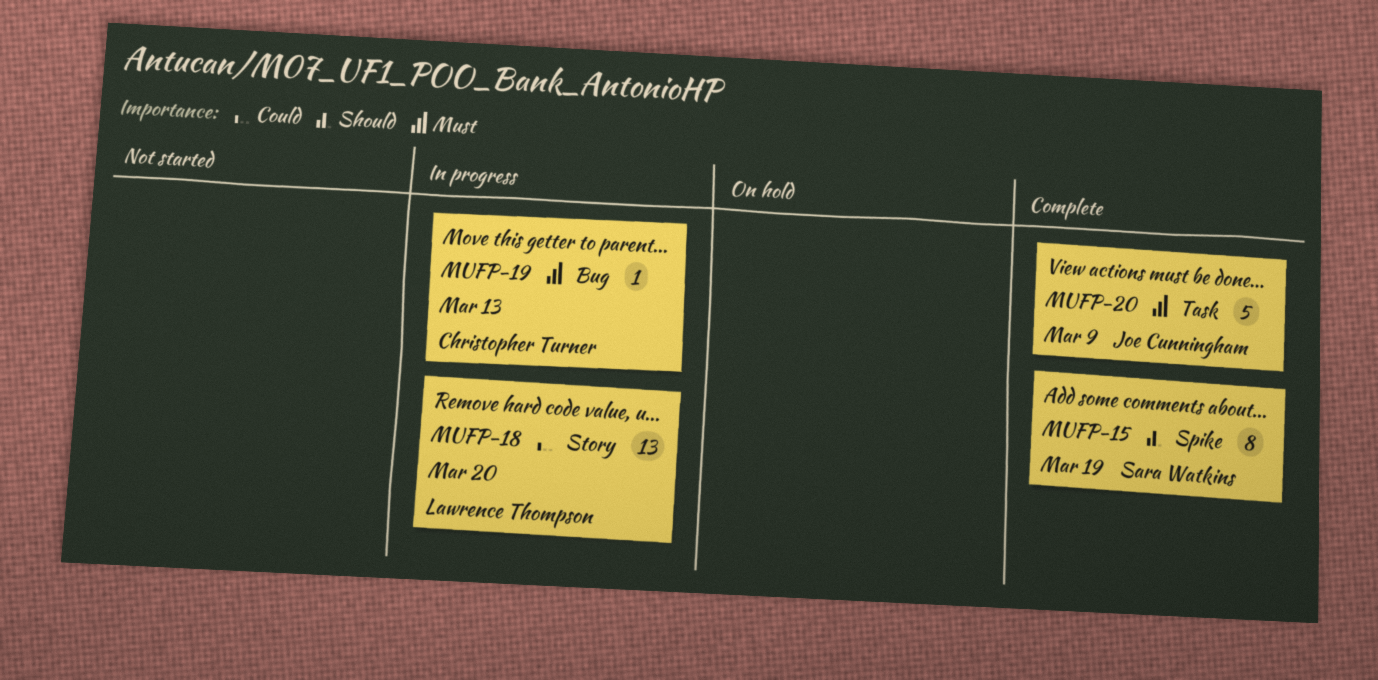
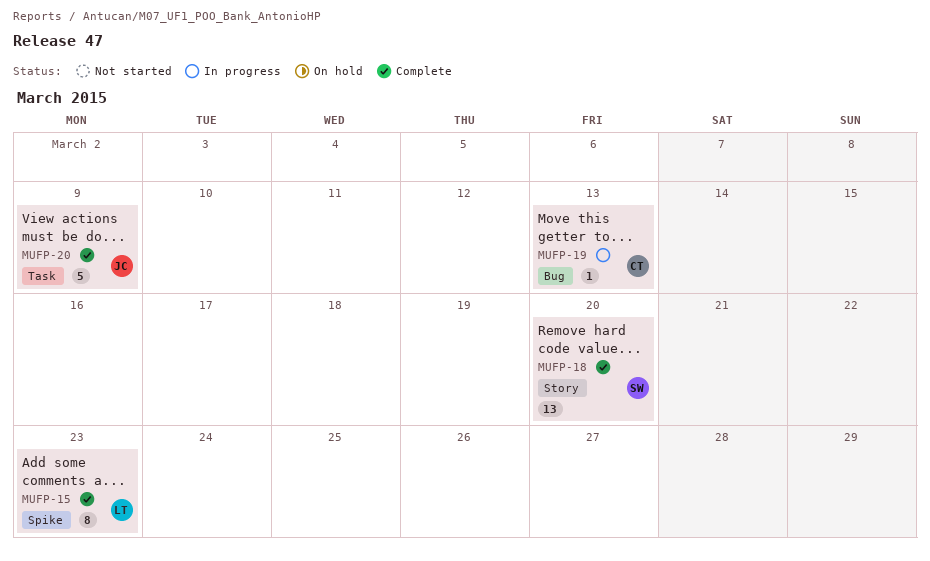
MUFP-15, owner: Sara Watkins -> Lawrence Thompson
MUFP-15, due: Mar 19 -> Mar 23
MUFP-18, status: In progress -> Complete
MUFP-18, owner: Lawrence Thompson -> Sara Watkins

